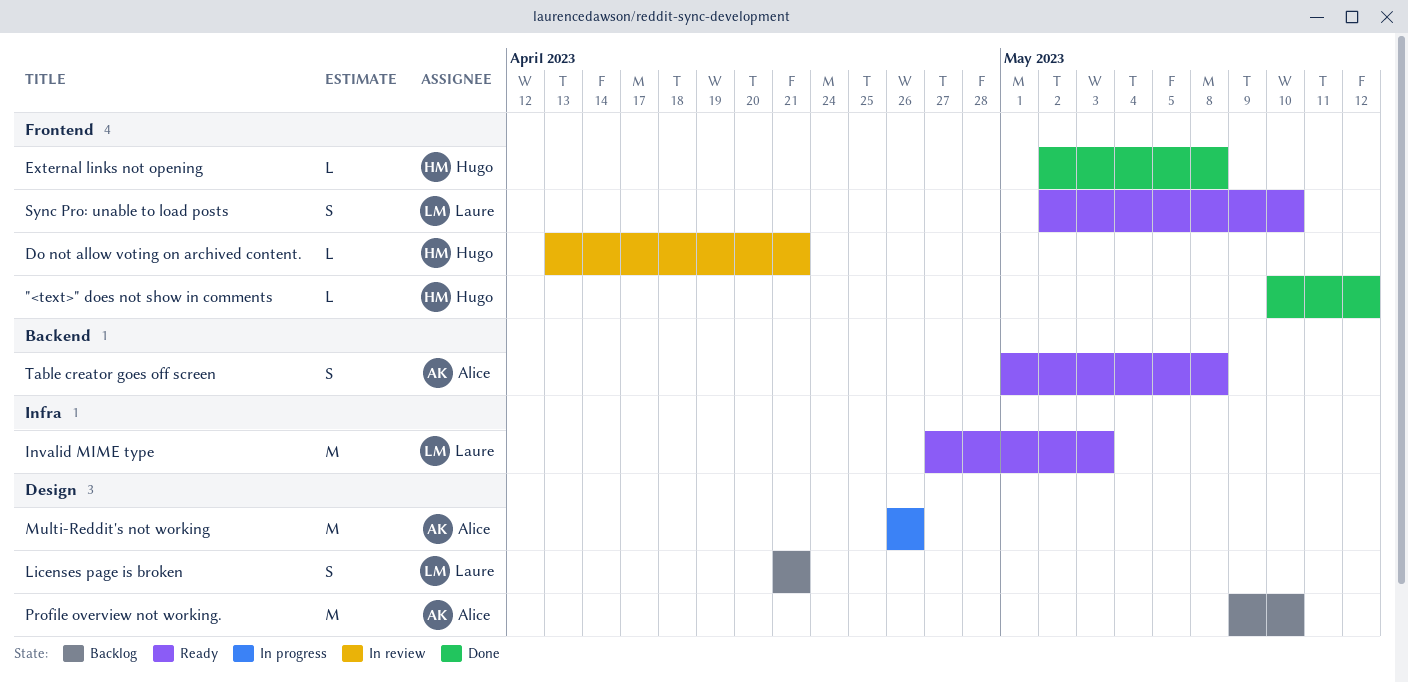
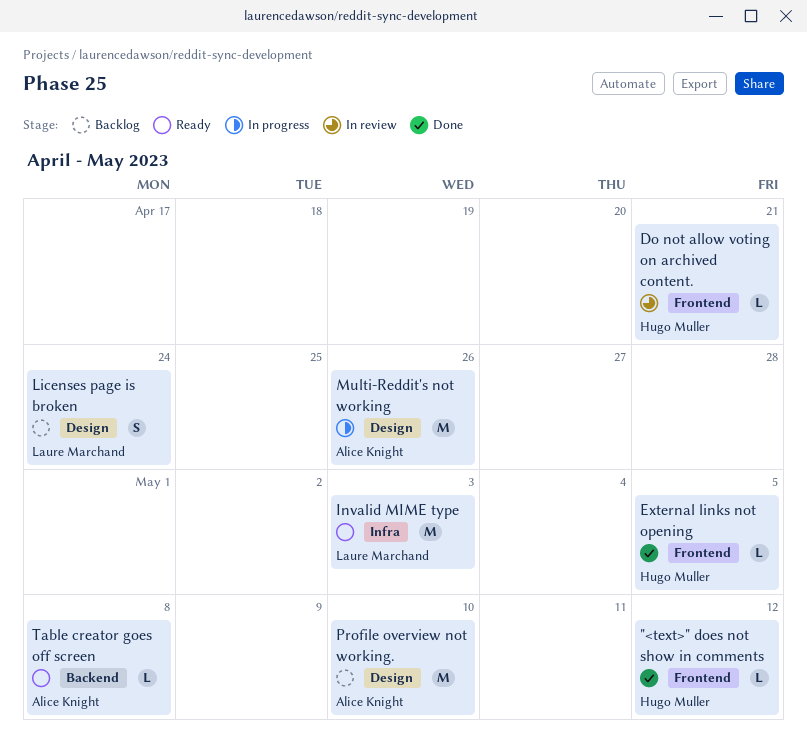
External links not opening, due: May 8 -> May 5
Licenses page is broken, due: Apr 21 -> Apr 24
Sync Pro: unable to load posts: present -> none
Table creator goes off screen, estimate: S -> L

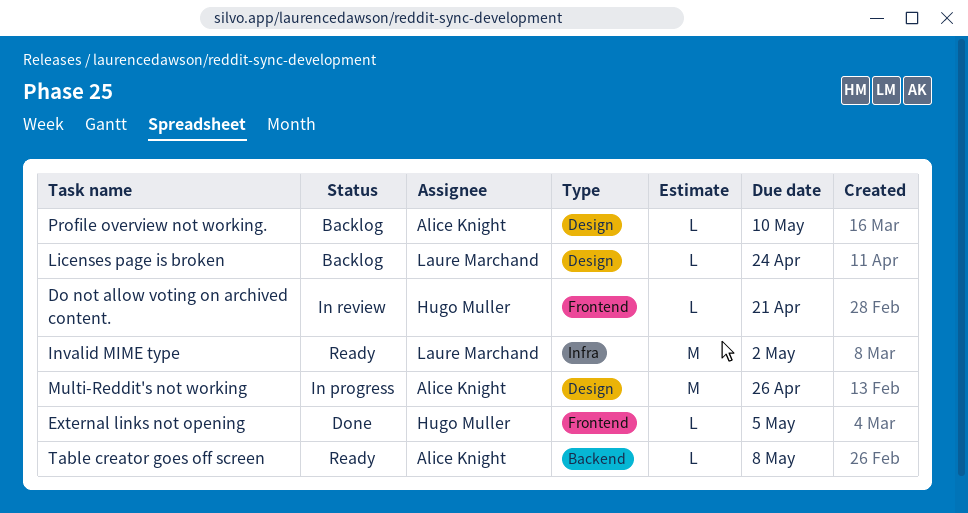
"<text>" does not show in comments: present -> none
Invalid MIME type, due: May 3 -> May 2
Licenses page is broken, estimate: S -> L
Profile overview not working., estimate: M -> L

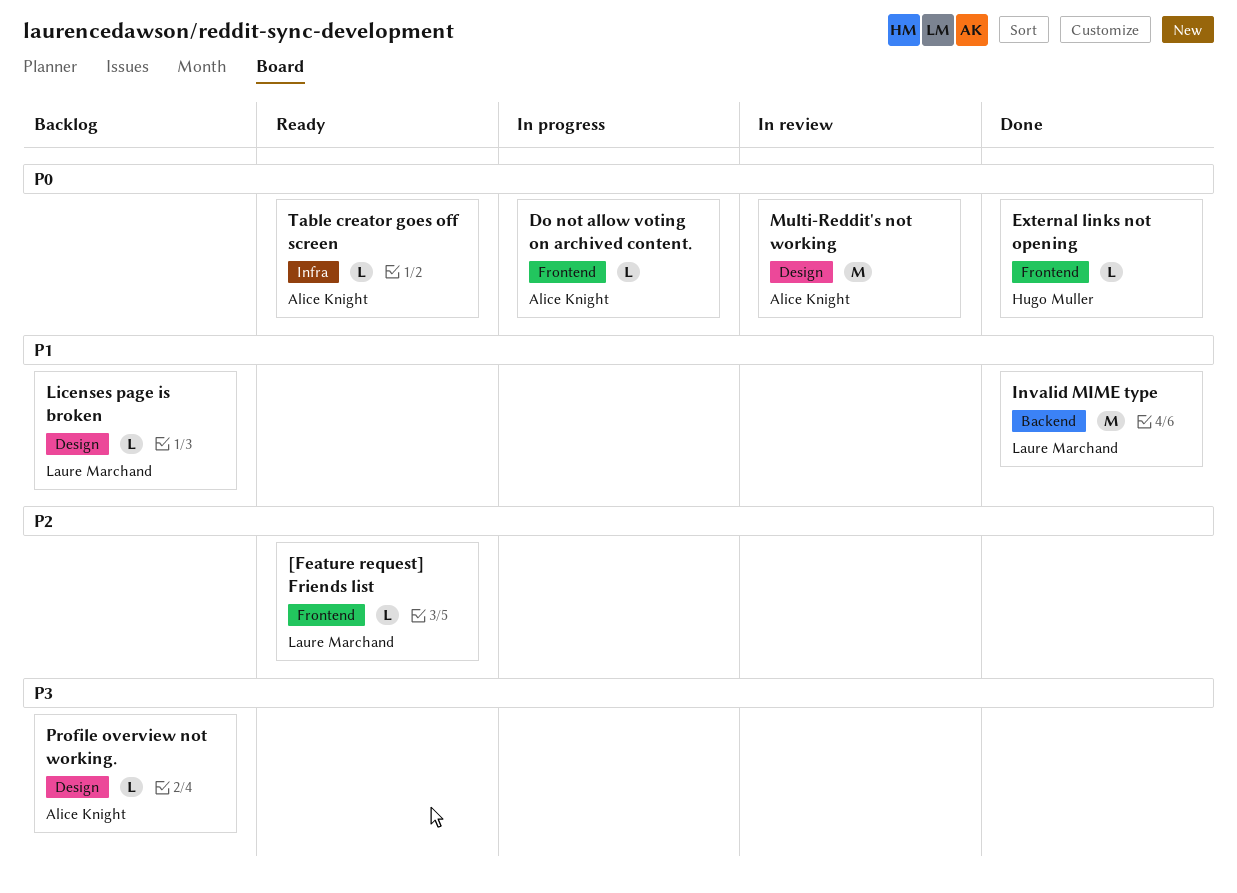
[Feature request] Friends list: none -> present
Do not allow voting on archived content., status: In review -> In progress
Do not allow voting on archived content., owner: Hugo Muller -> Alice Knight
Invalid MIME type, status: Ready -> Done
Invalid MIME type, label: Infra -> Backend
Multi-Reddit's not working, status: In progress -> In review
Table creator goes off screen, label: Backend -> Infra

